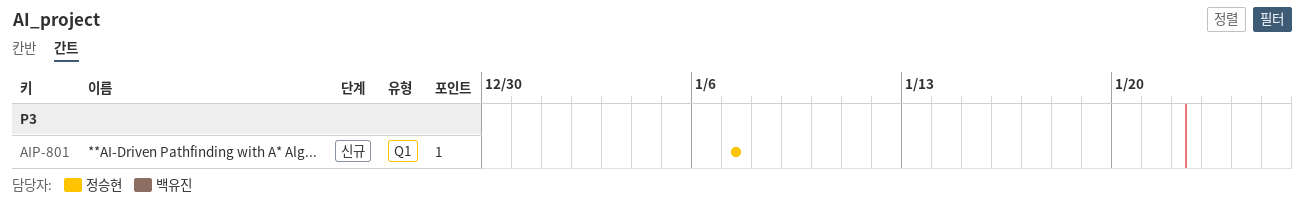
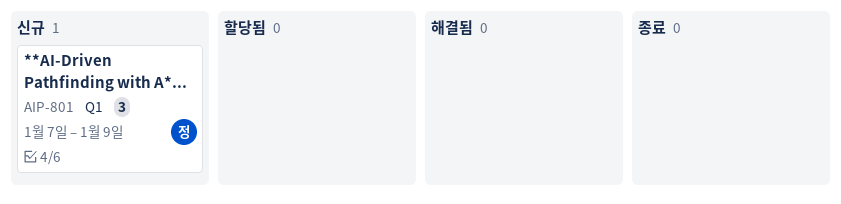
AIP-801, estimate: 1 -> 3
AIP-801, due: Jan 7 -> Jan 9

